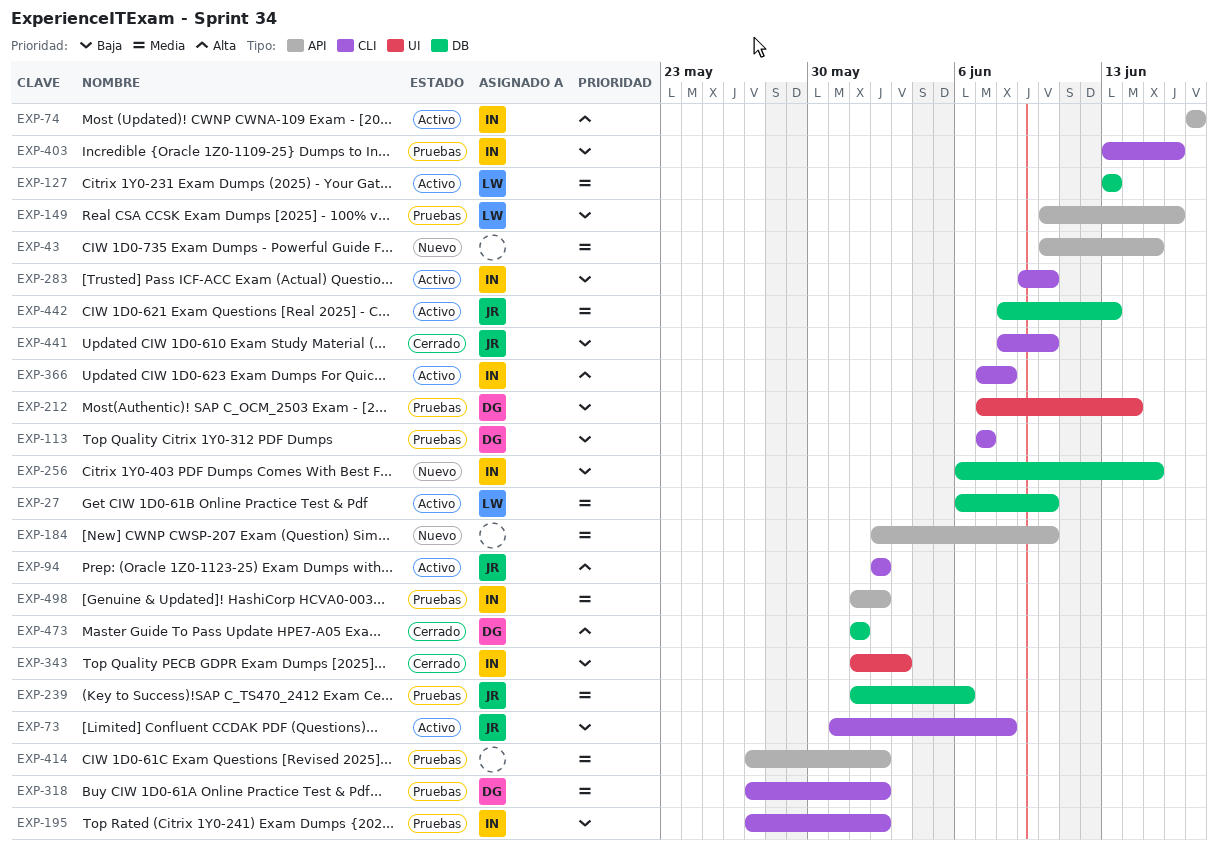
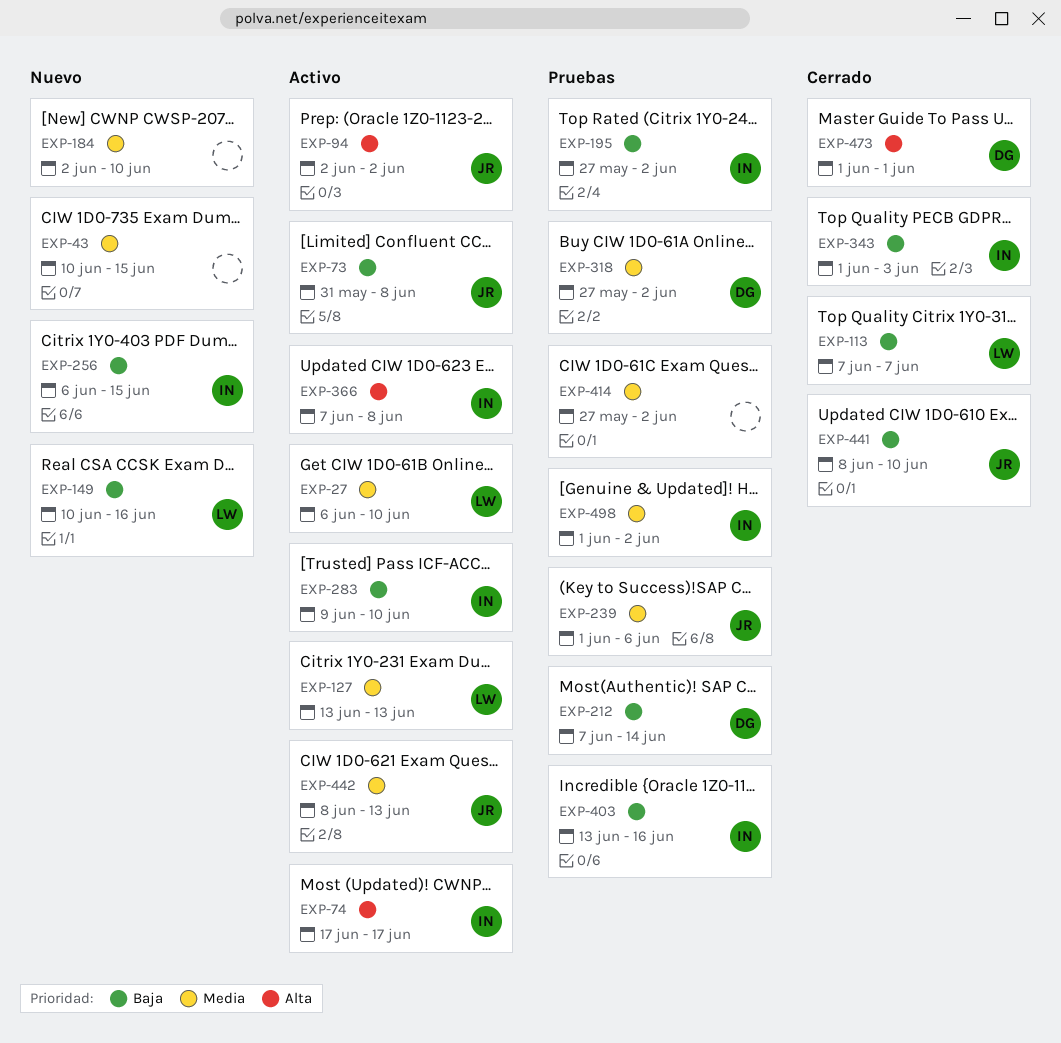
EXP-113, status: Pruebas -> Cerrado
EXP-113, owner: DG -> LW
EXP-149, status: Pruebas -> Nuevo

